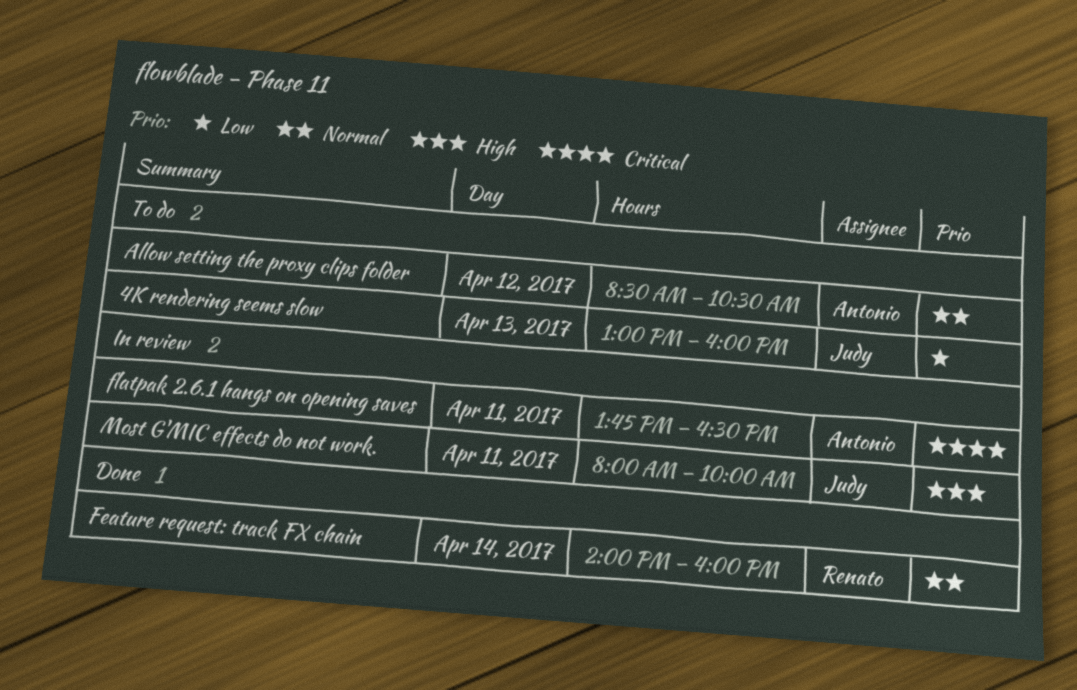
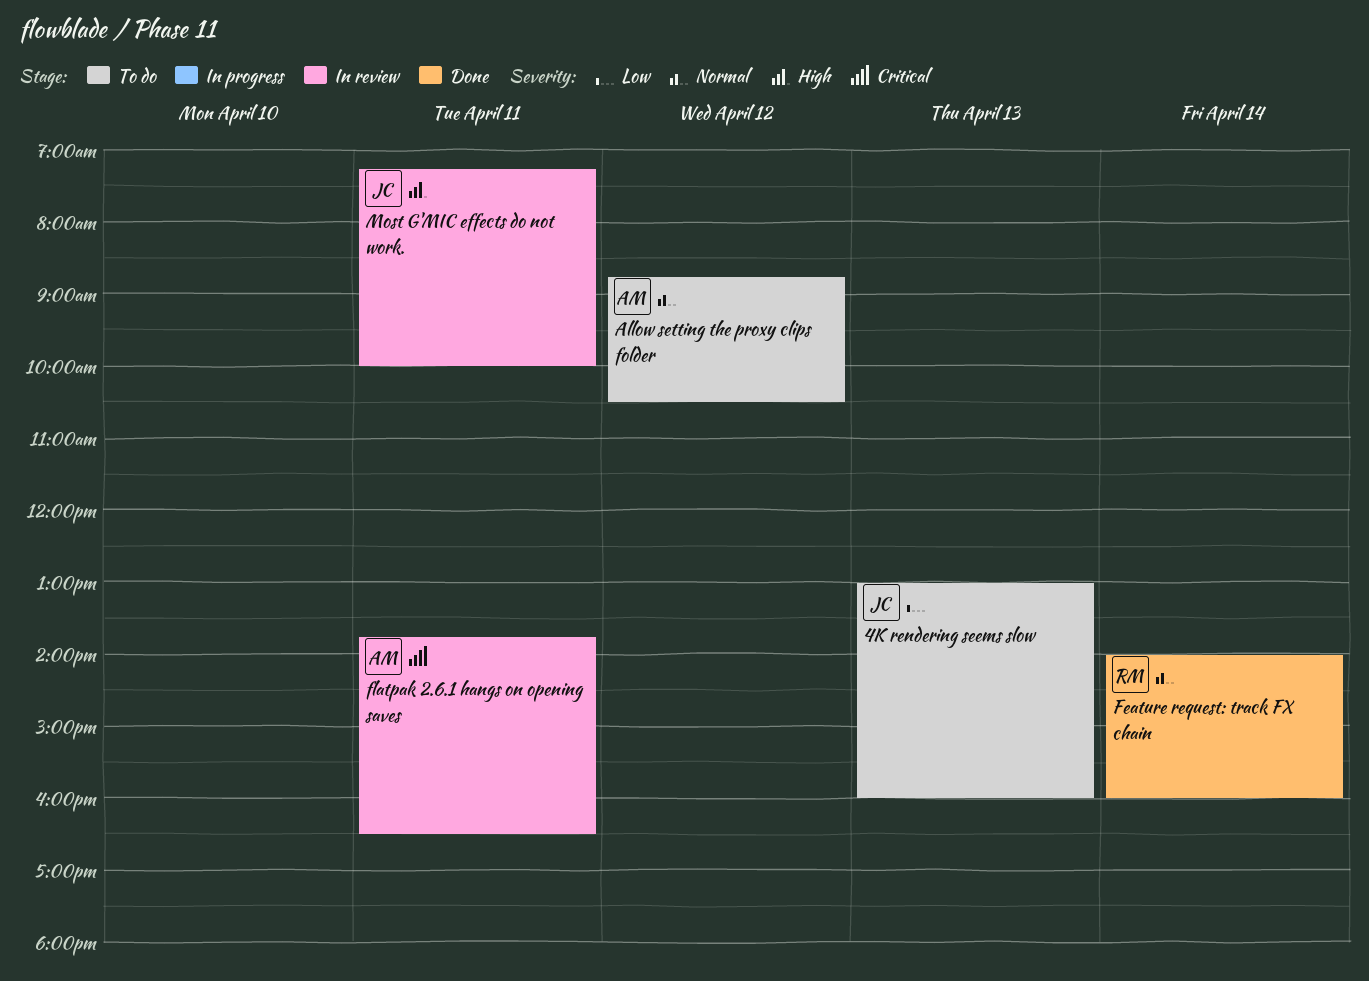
Allow setting the proxy clips folder, begins: 08:30 -> 08:45
Most G'MIC effects do not work., begins: 08:00 -> 07:15

